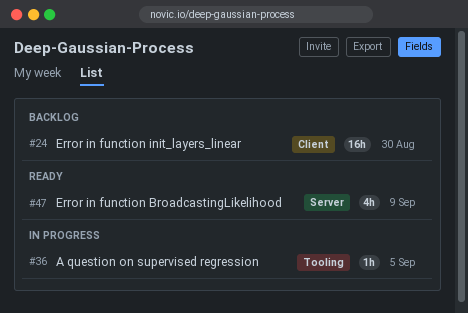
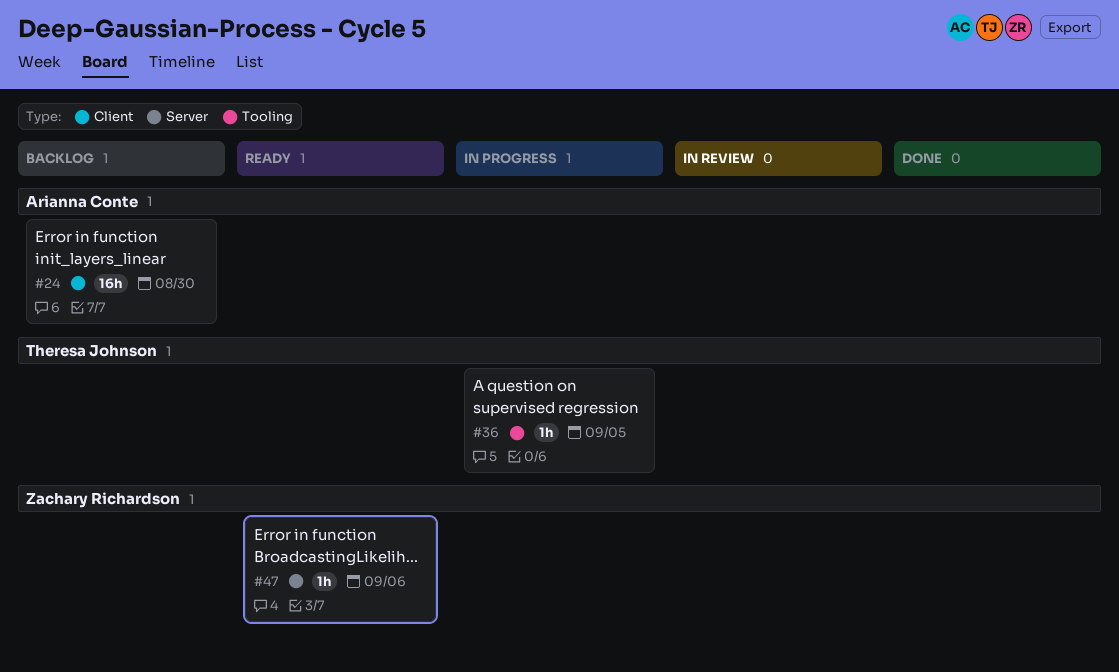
#47, estimate: 4h -> 1h
#47, due: Sep 9 -> Sep 6

